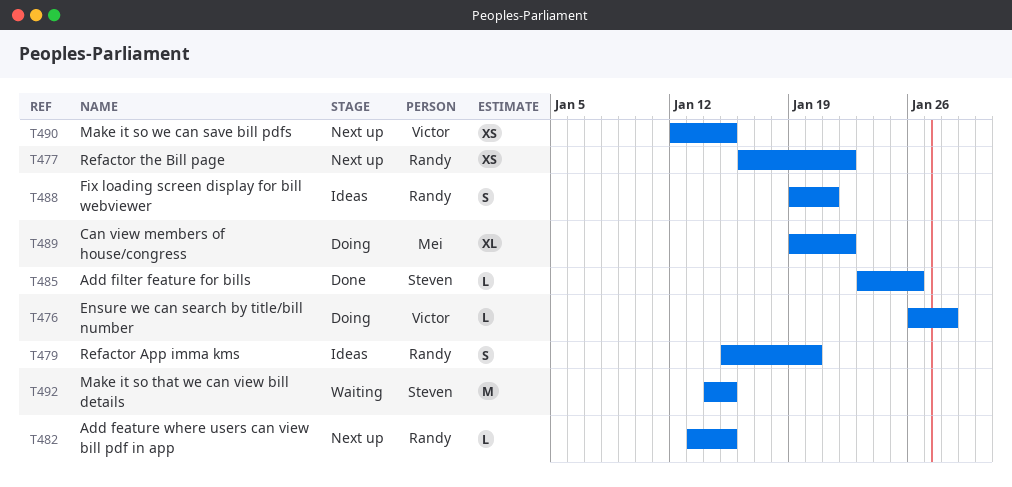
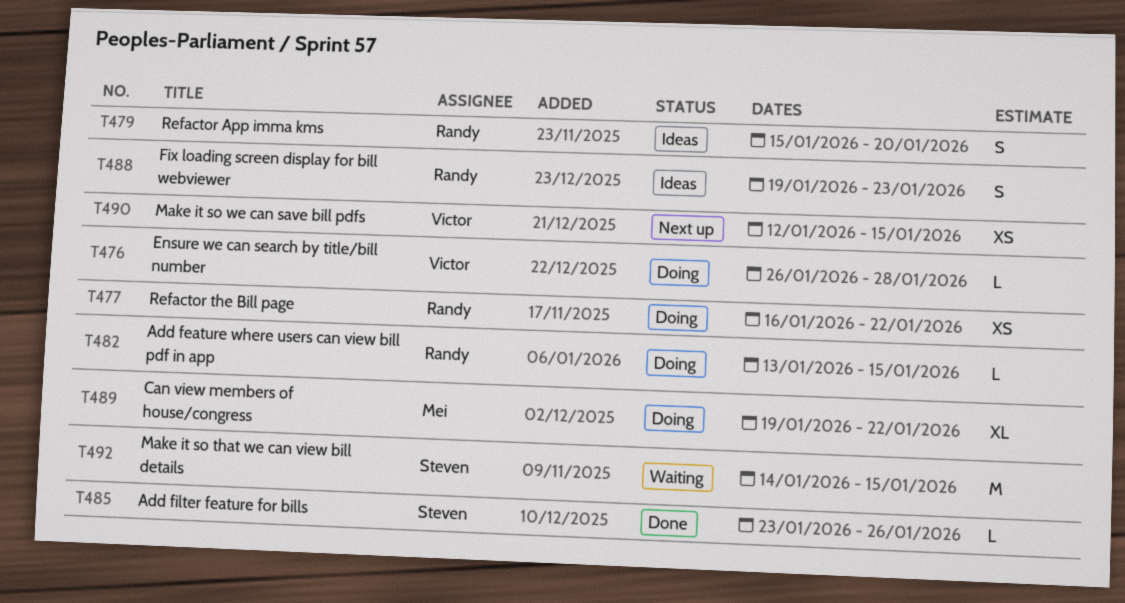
T477, status: Next up -> Doing
T482, status: Next up -> Doing
T488, due: Jan 21 -> Jan 23

